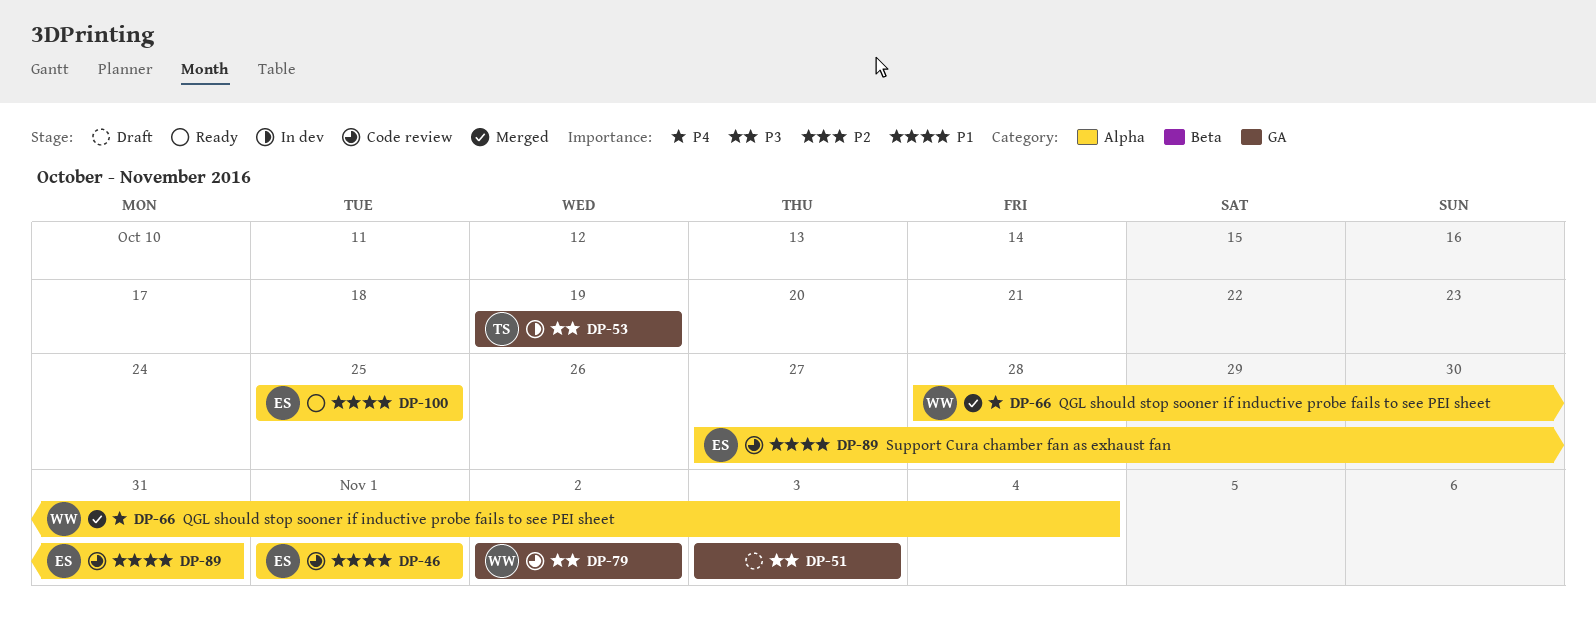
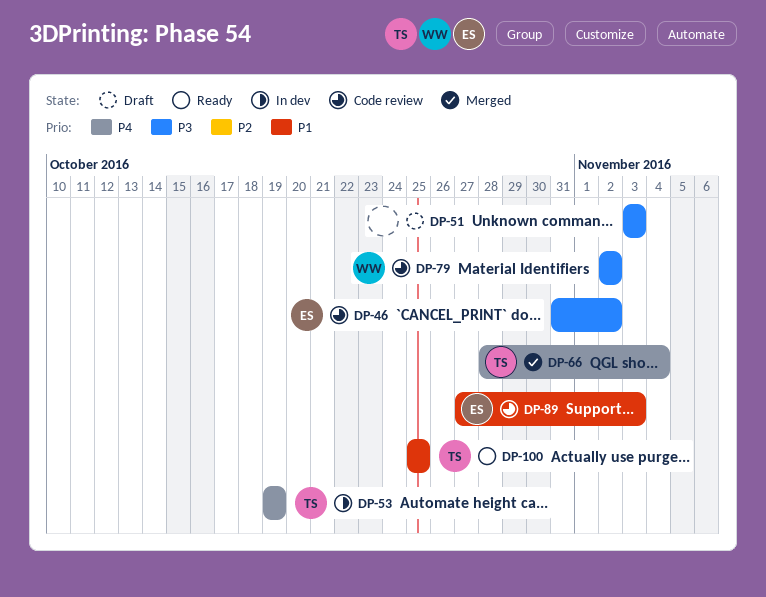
DP-46, priority: P1 -> P3
DP-46, start: Nov 1 -> Oct 31
DP-46, due: Nov 1 -> Nov 2
DP-53, priority: P3 -> P4
DP-66, owner: WW -> TS
DP-89, due: Oct 31 -> Nov 3
DP-100, owner: ES -> TS

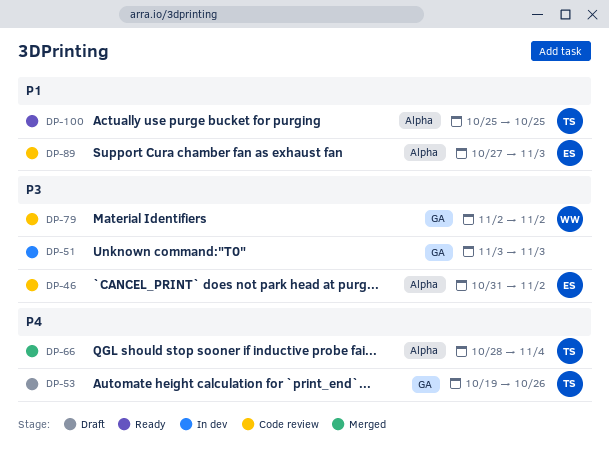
DP-51, status: Draft -> In dev
DP-53, status: In dev -> Draft
DP-53, due: Oct 19 -> Oct 26

